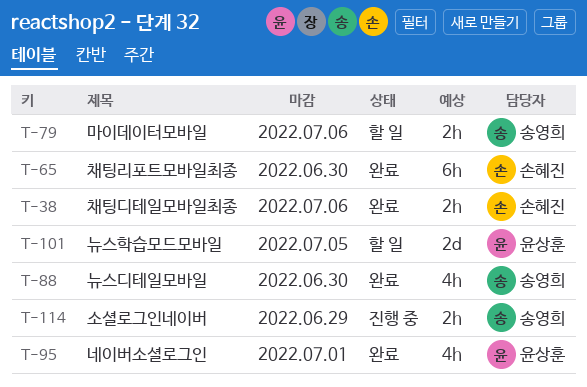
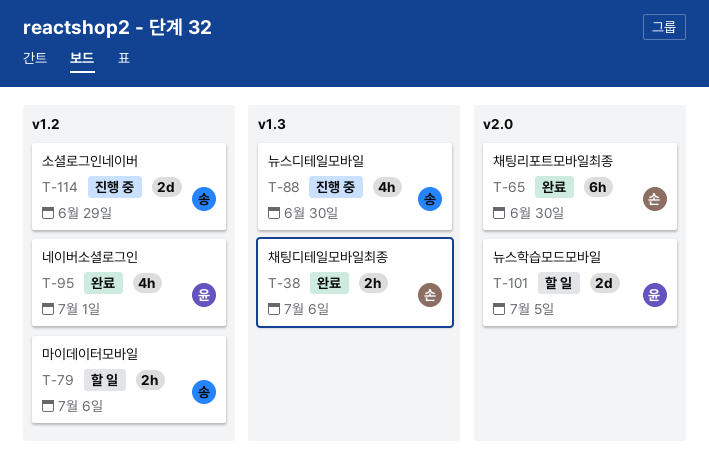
T-88, status: 완료 -> 진행 중
T-114, estimate: 2h -> 2d

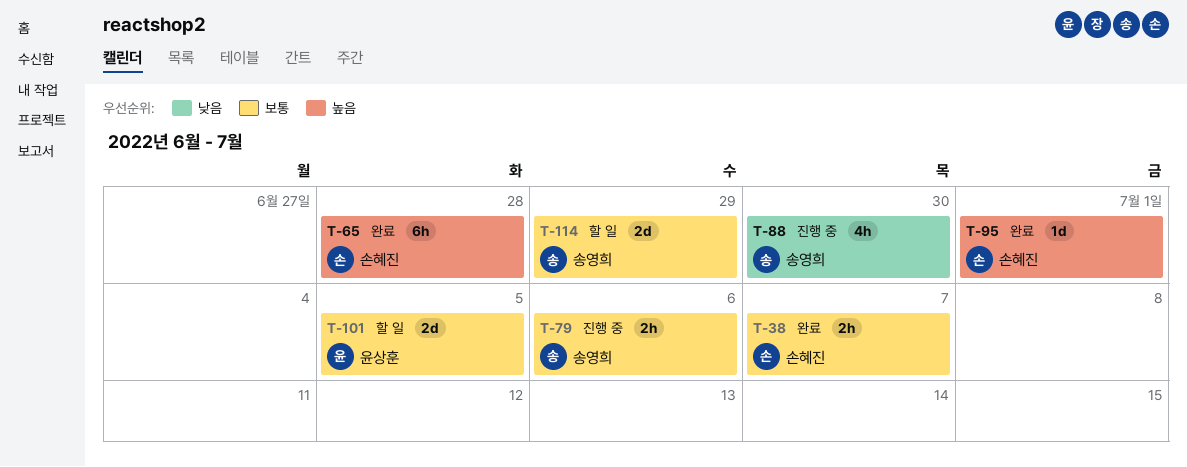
T-38, due: Jul 6 -> Jul 7
T-65, due: Jun 30 -> Jun 28
T-79, status: 할 일 -> 진행 중
T-95, owner: 윤상훈 -> 손혜진
T-95, estimate: 4h -> 1d
T-114, status: 진행 중 -> 할 일

